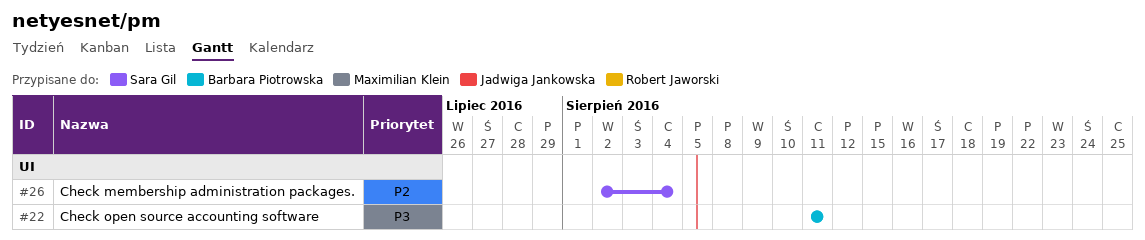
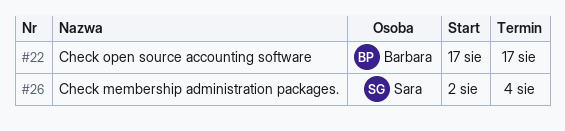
#22, start: Aug 11 -> Aug 17
#22, due: Aug 11 -> Aug 17

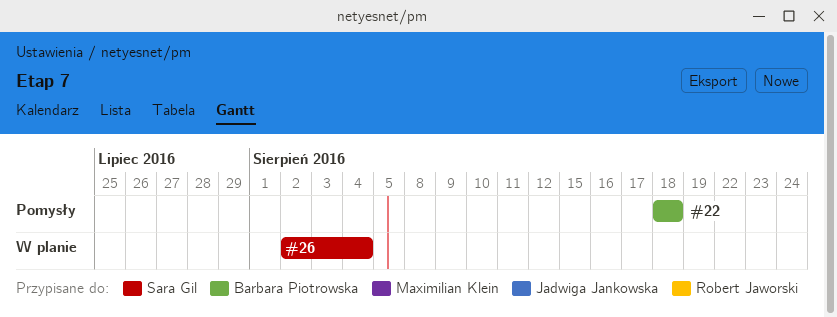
#22, start: Aug 17 -> Aug 18
#22, due: Aug 17 -> Aug 18

